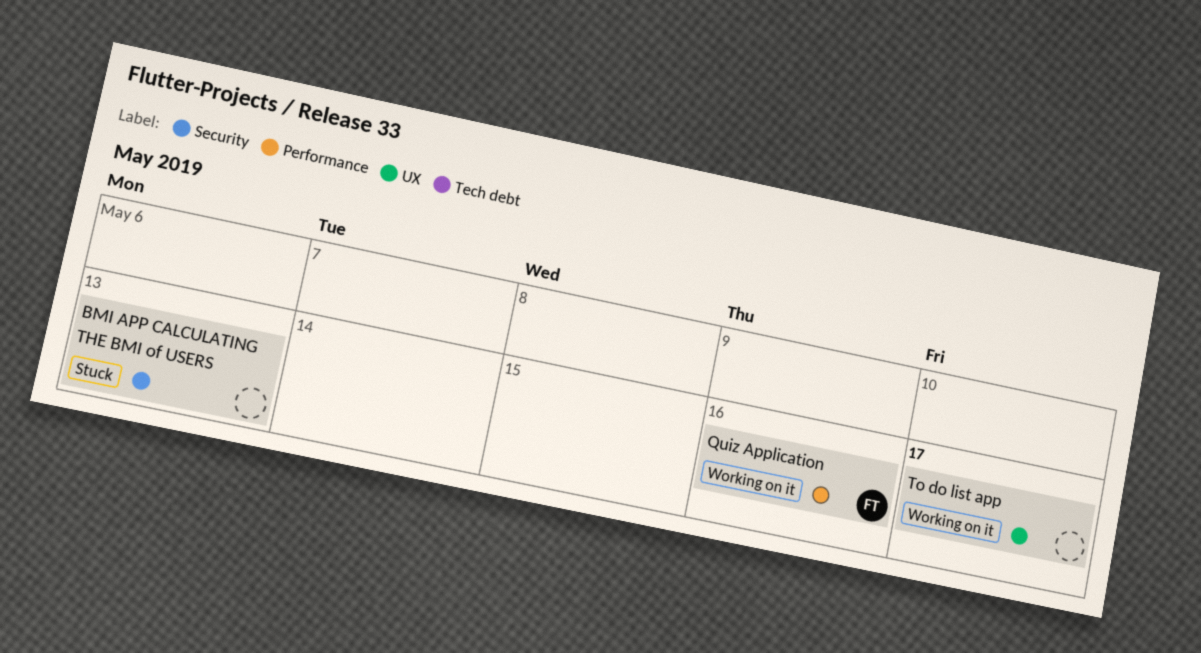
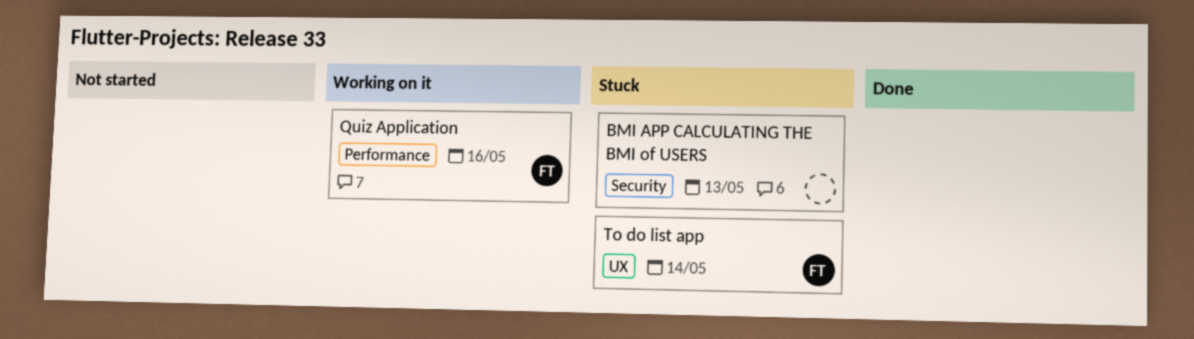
To do list app, status: Working on it -> Stuck
To do list app, owner: none -> FT
To do list app, due: May 17 -> May 14

